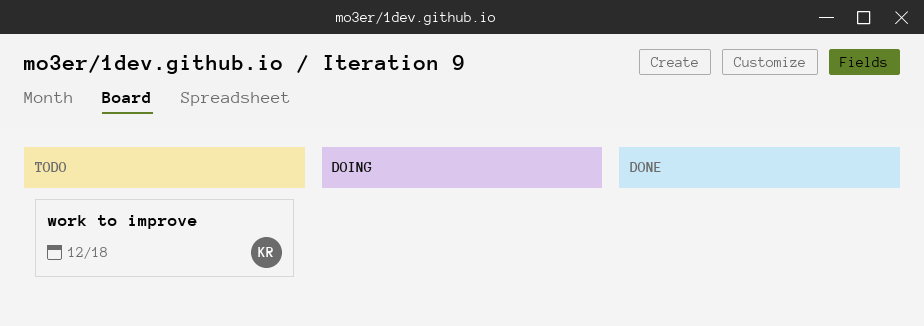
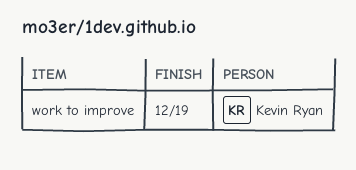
work to improve, due: Dec 18 -> Dec 19

